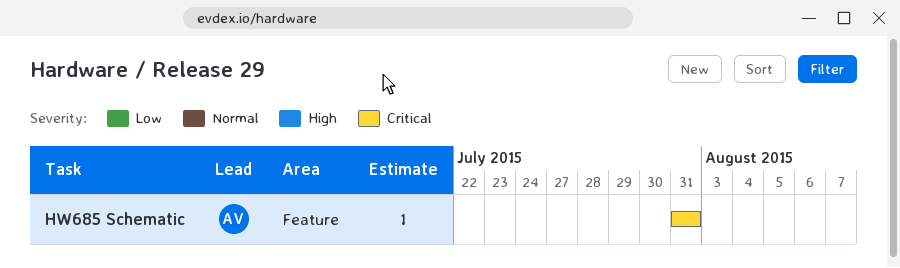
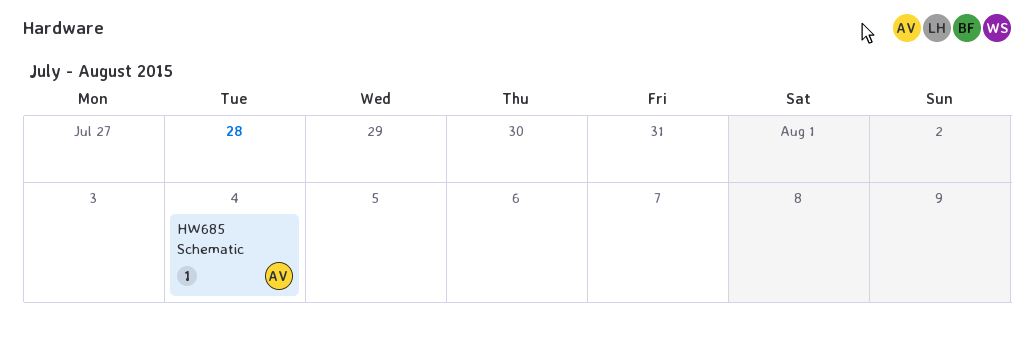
HW685 Schematic, due: Jul 31 -> Aug 4

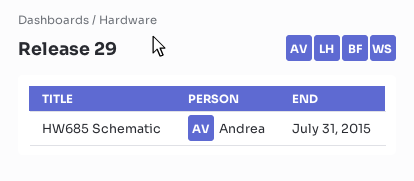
HW685 Schematic, due: Aug 4 -> Jul 31

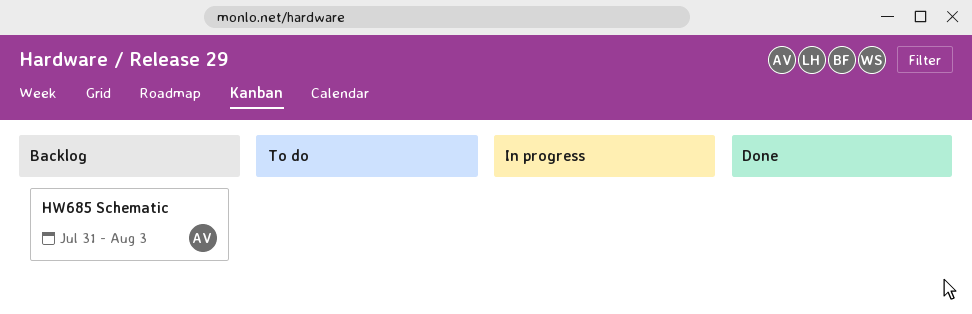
HW685 Schematic, due: Jul 31 -> Aug 3

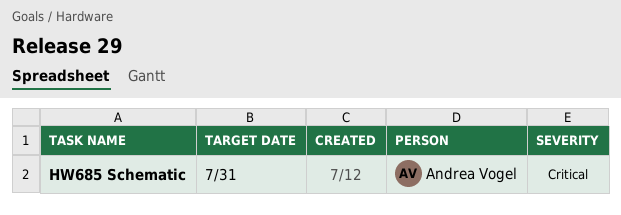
HW685 Schematic, due: Aug 3 -> Jul 31

